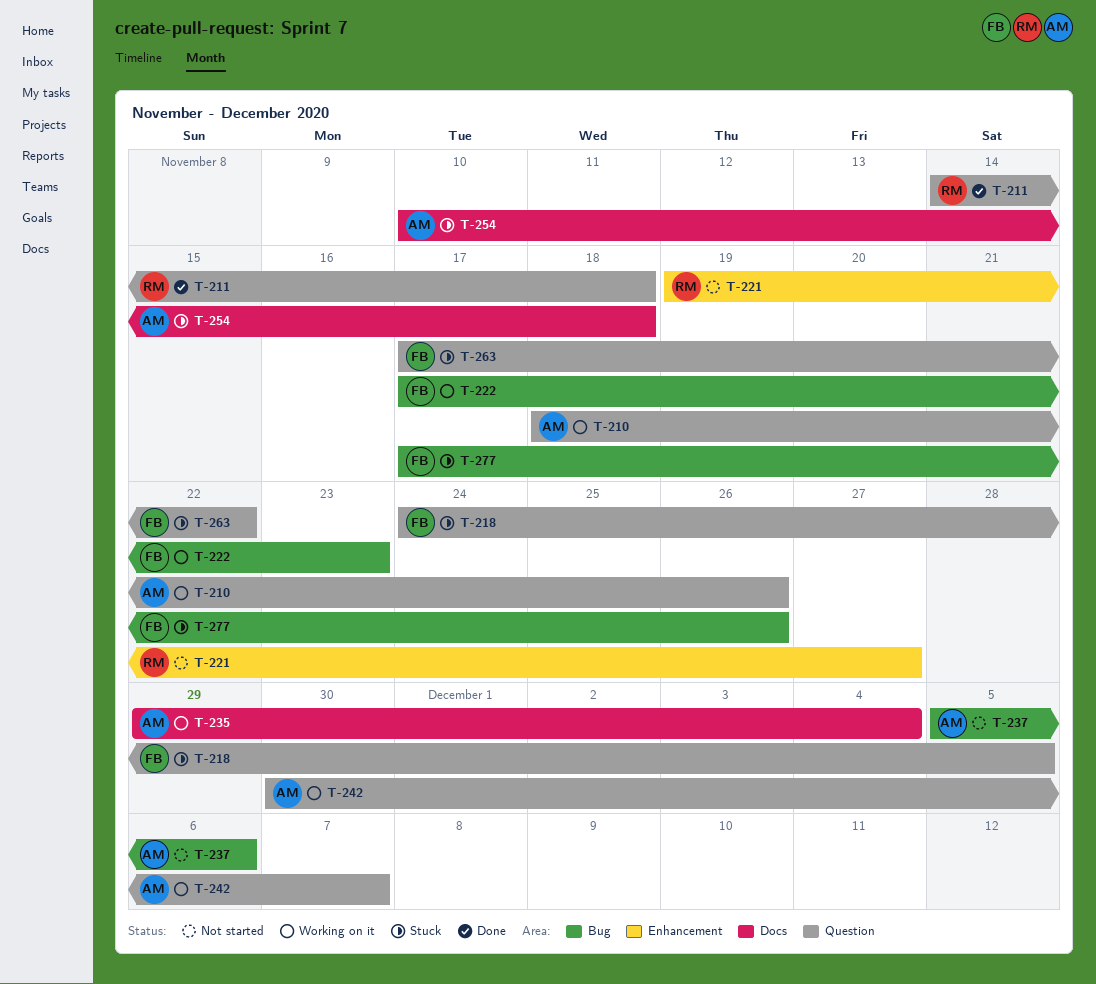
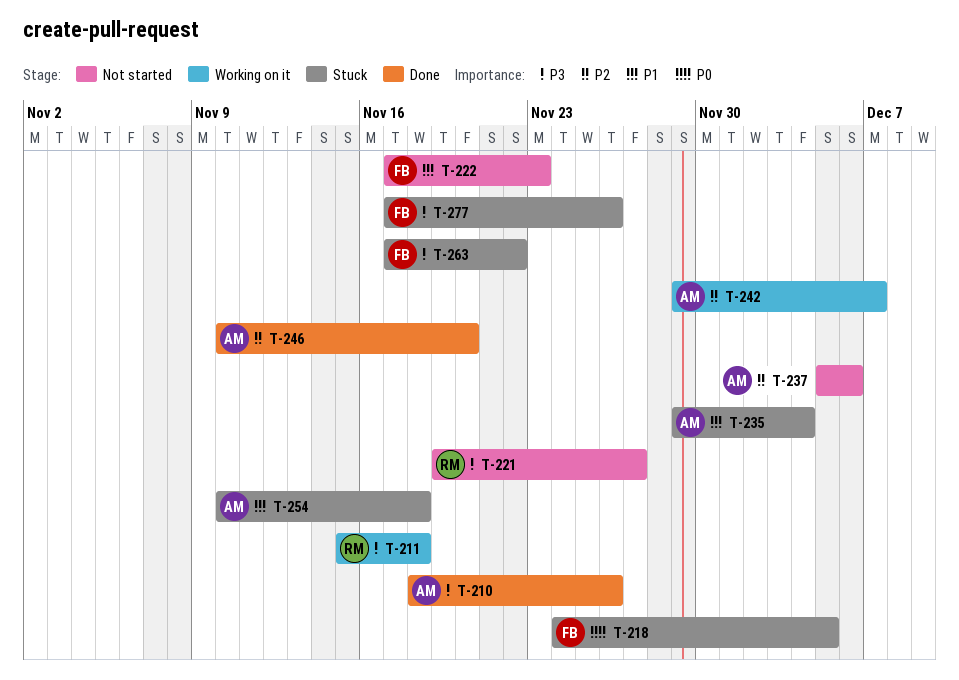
T-210, status: Working on it -> Done
T-211, status: Done -> Working on it
T-211, start: Nov 14 -> Nov 15
T-222, status: Working on it -> Not started
T-235, status: Working on it -> Stuck
T-242, start: Nov 30 -> Nov 29
T-246: none -> present

